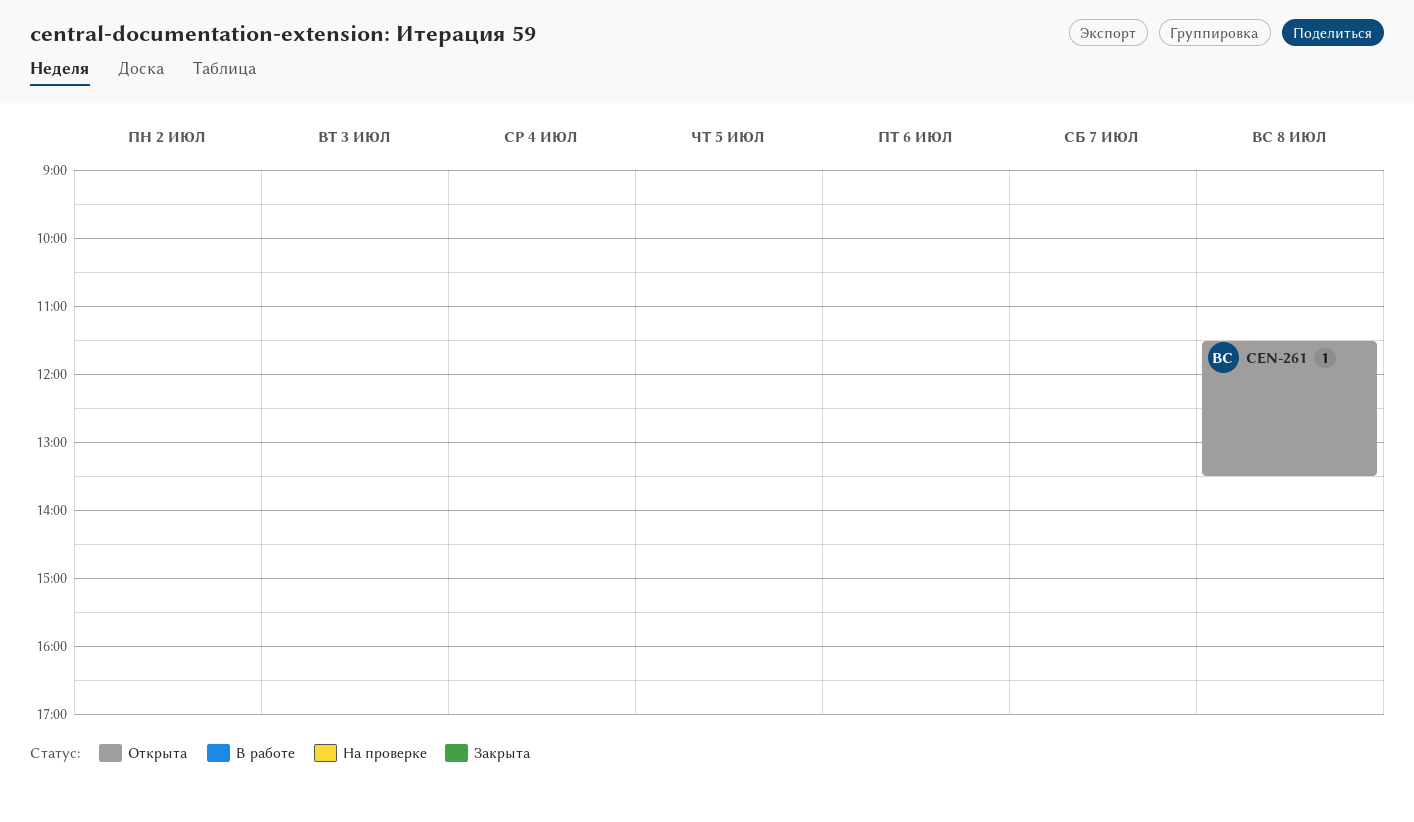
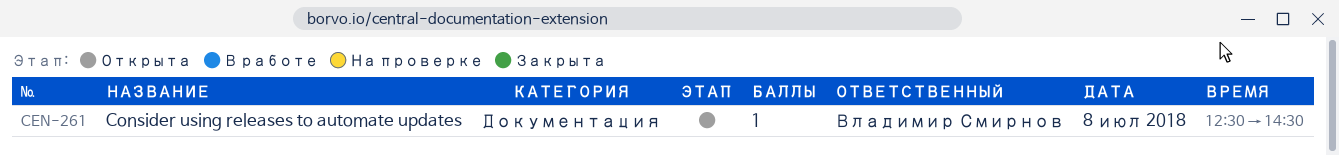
CEN-261, begins: 11:30 -> 12:30
CEN-261, ends: 13:30 -> 14:30

